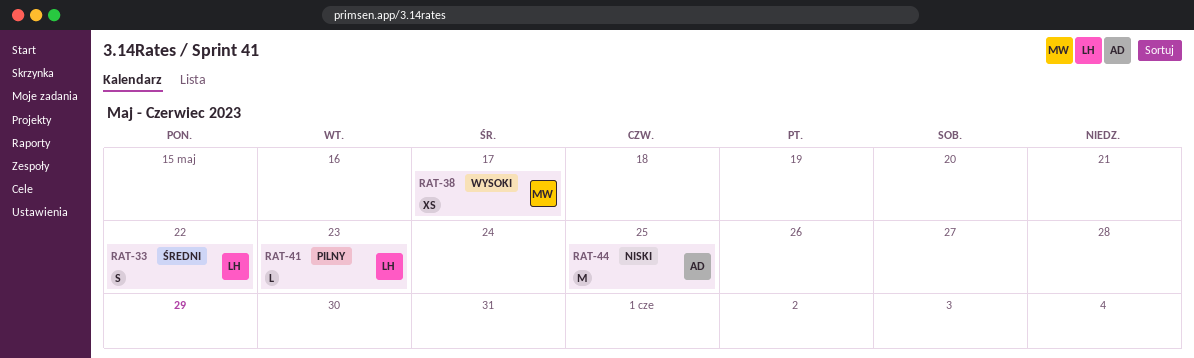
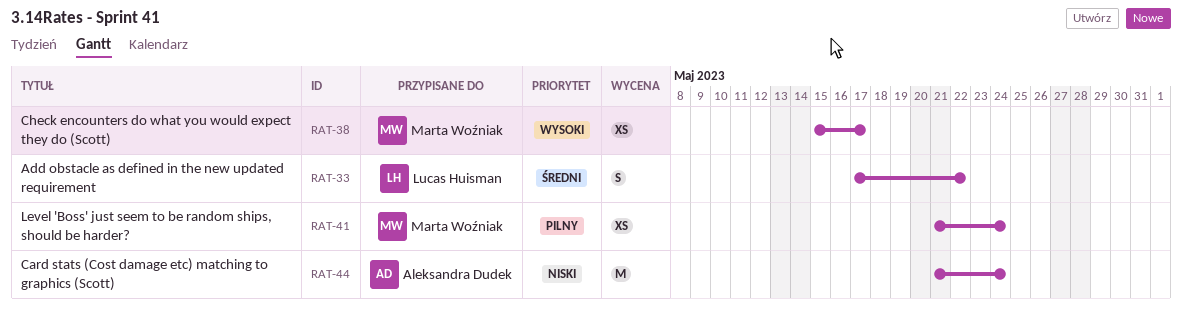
RAT-41, owner: Lucas Huisman -> Marta Woźniak
RAT-41, estimate: L -> XS
RAT-41, due: May 23 -> May 24
RAT-44, due: May 25 -> May 24

